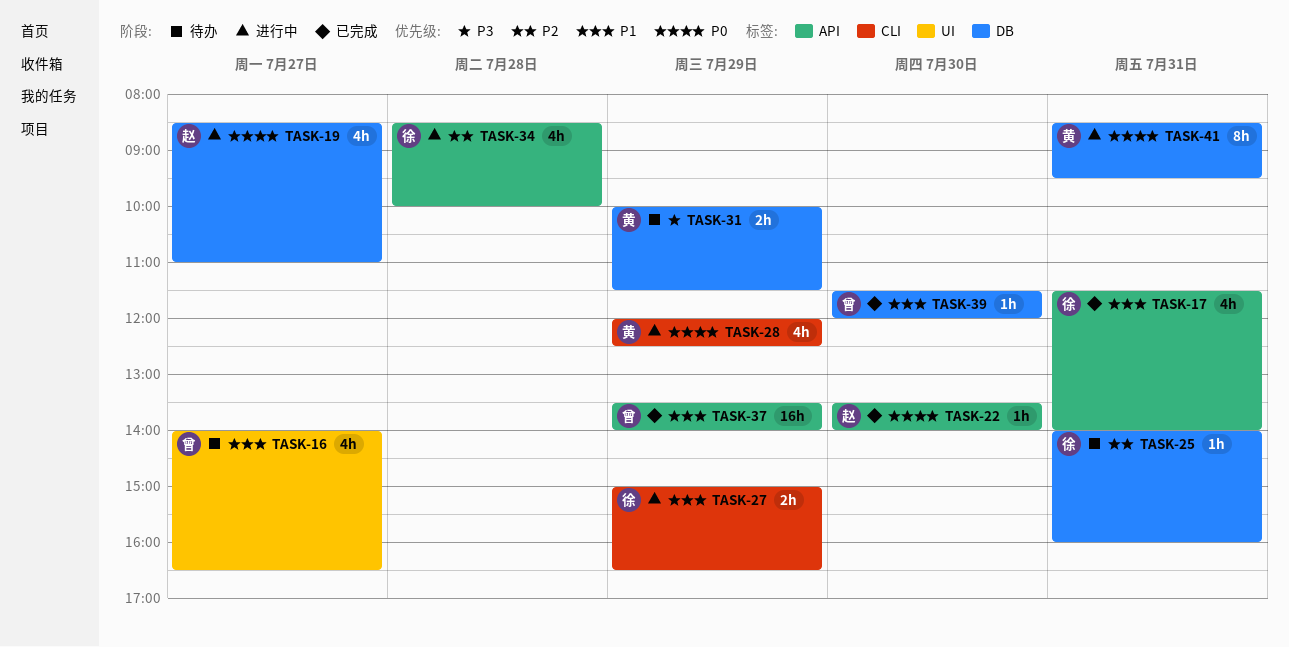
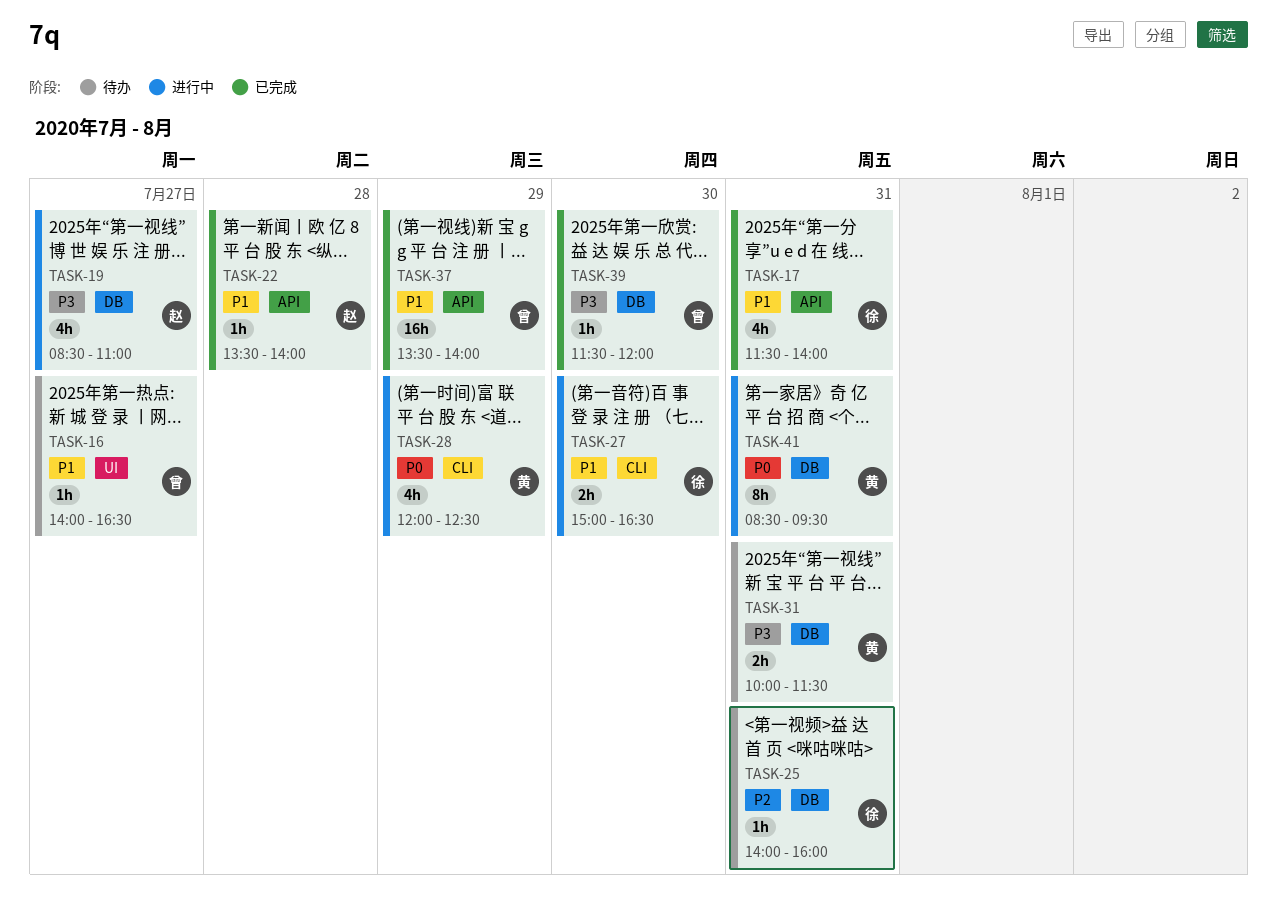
TASK-16, estimate: 4h -> 1h
TASK-19, priority: P0 -> P3
TASK-22, priority: P0 -> P1
TASK-22, day: Jul 30 -> Jul 28
TASK-27, day: Jul 29 -> Jul 30
TASK-31, day: Jul 29 -> Jul 31
TASK-34: present -> none
TASK-39, priority: P1 -> P3

